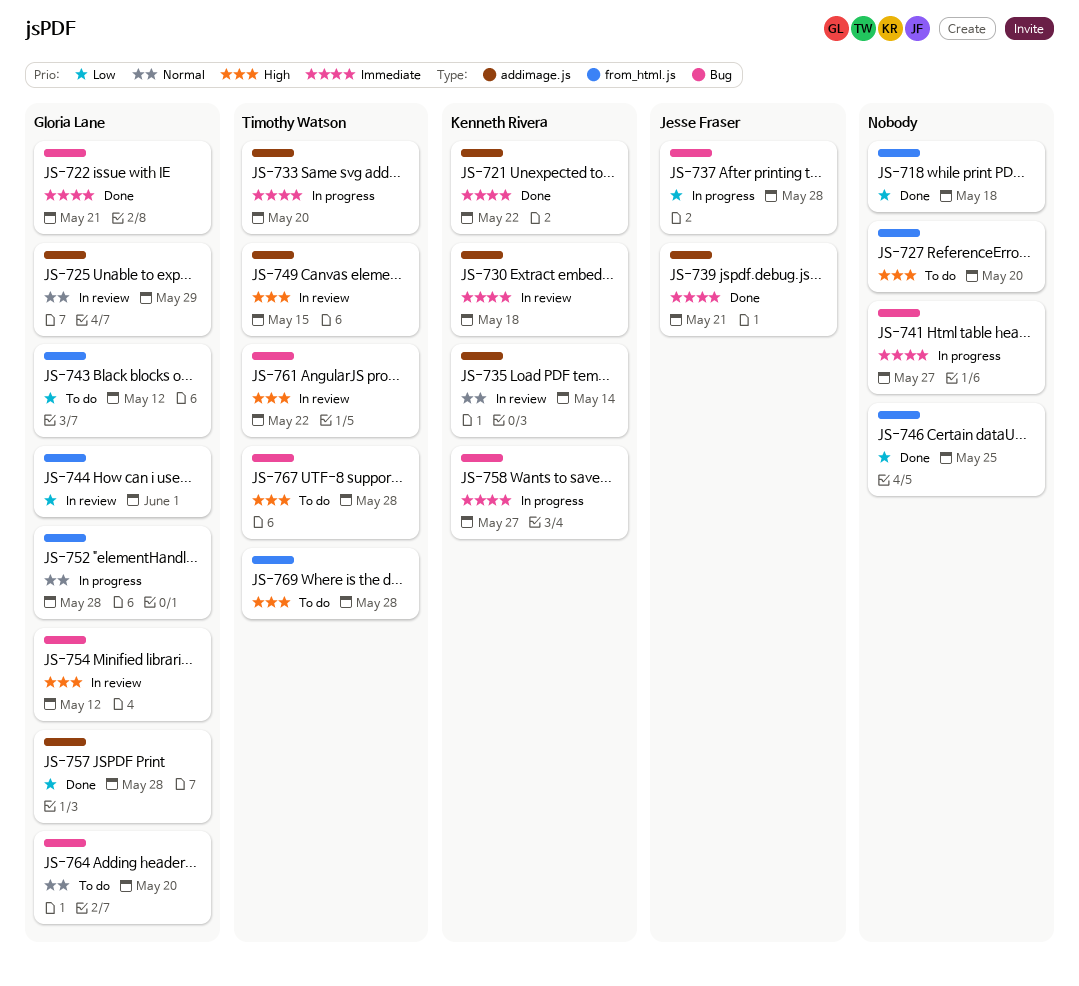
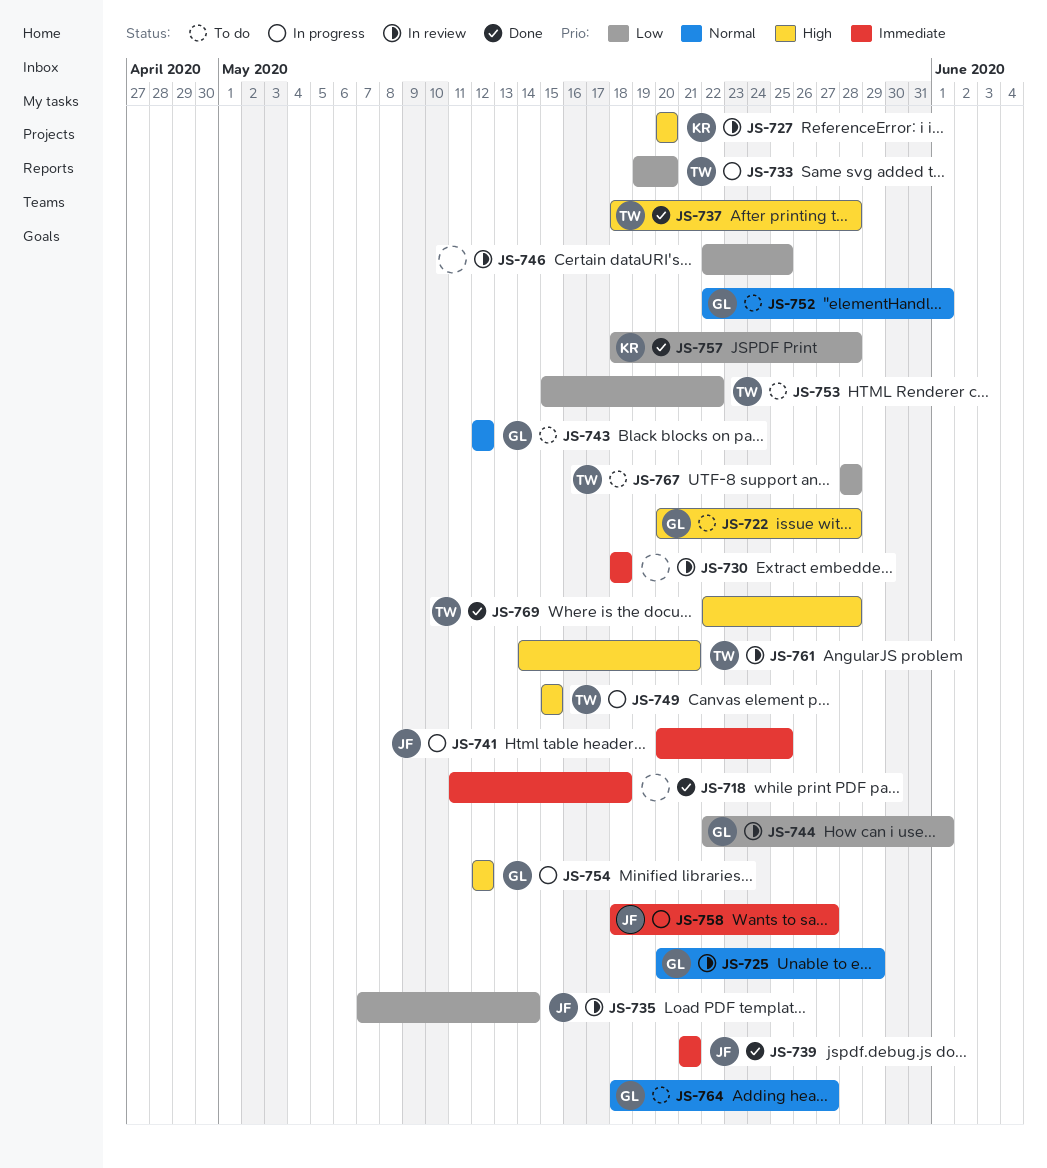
JS-718, priority: Low -> Immediate
JS-721: present -> none
JS-722, status: Done -> To do
JS-722, priority: Immediate -> High
JS-722, due: May 21 -> May 28
JS-727, status: To do -> In review
JS-727, owner: none -> Kenneth Rivera
JS-730, owner: Kenneth Rivera -> none
JS-733, priority: Immediate -> Low
JS-735, owner: Kenneth Rivera -> Jesse Fraser
JS-735, priority: Normal -> Low
JS-737, status: In progress -> Done
JS-737, owner: Jesse Fraser -> Timothy Watson
JS-737, priority: Low -> High
JS-741, owner: none -> Jesse Fraser
JS-741, due: May 27 -> May 25
JS-743, priority: Low -> Normal
JS-746, status: Done -> In review
JS-749, status: In review -> In progress
JS-752, status: In progress -> To do
JS-752, due: May 28 -> Jun 1
JS-753: none -> present
JS-754, status: In review -> In progress
JS-757, owner: Gloria Lane -> Kenneth Rivera
JS-758, owner: Kenneth Rivera -> Jesse Fraser
JS-761, due: May 22 -> May 21
JS-764, due: May 20 -> May 27
JS-767, priority: High -> Low
JS-769, status: To do -> Done

